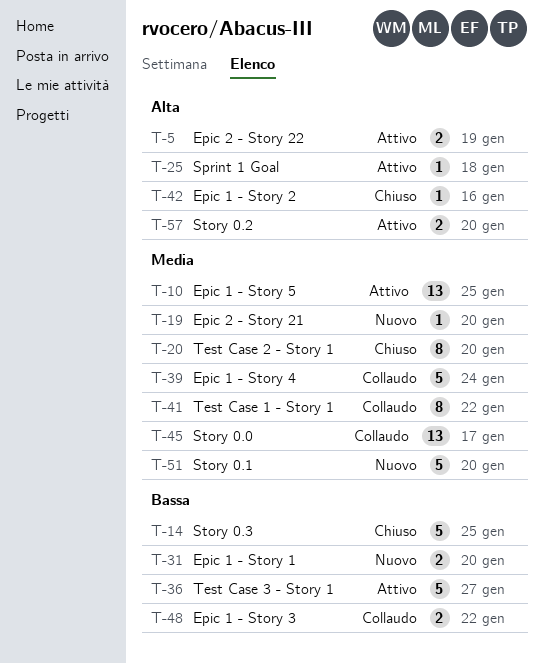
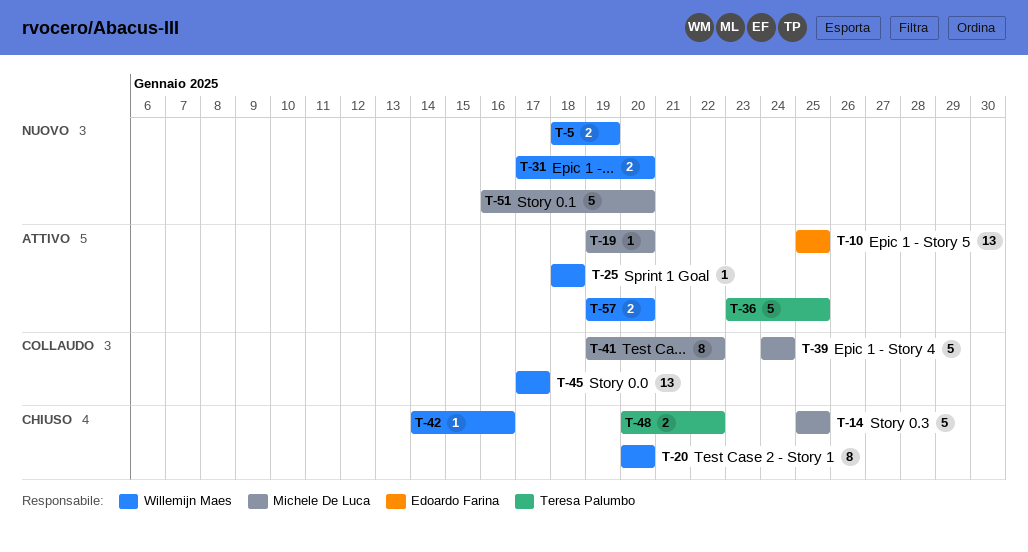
T-5, status: Attivo -> Nuovo
T-19, status: Nuovo -> Attivo
T-36, due: Jan 27 -> Jan 25
T-48, status: Collaudo -> Chiuso

